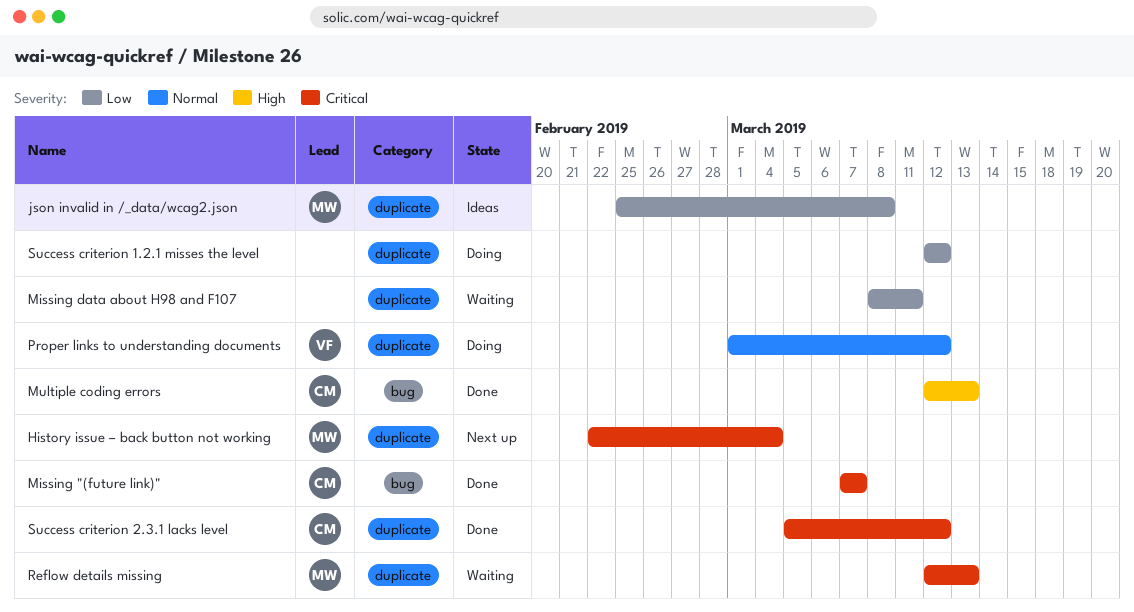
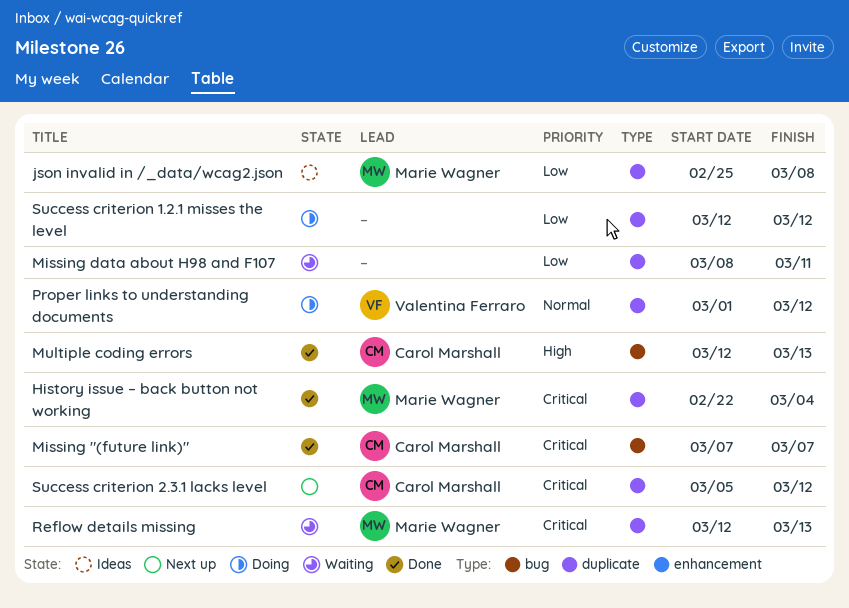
History issue – back button not working, status: Next up -> Done
Success criterion 2.3.1 lacks level, status: Done -> Next up

